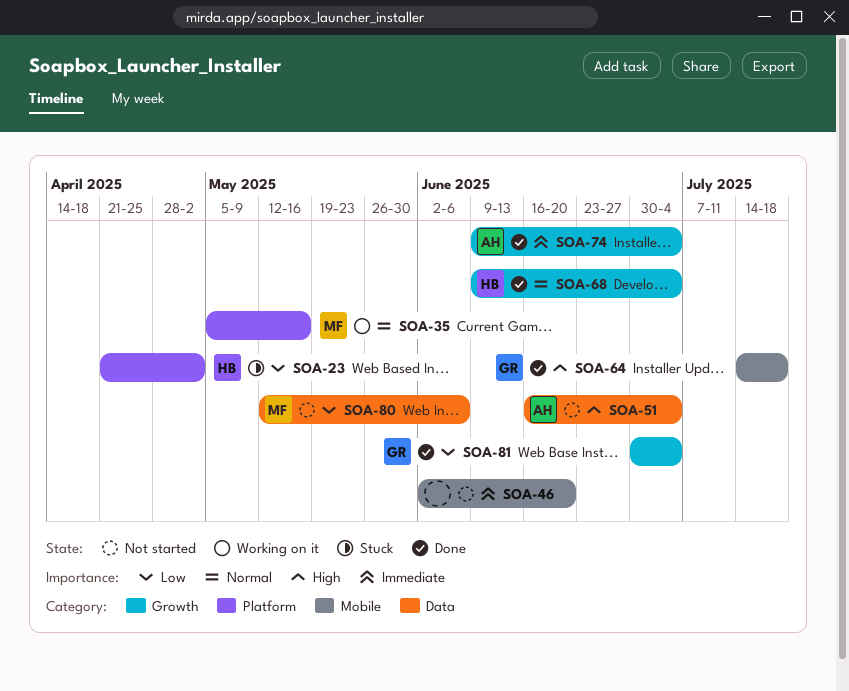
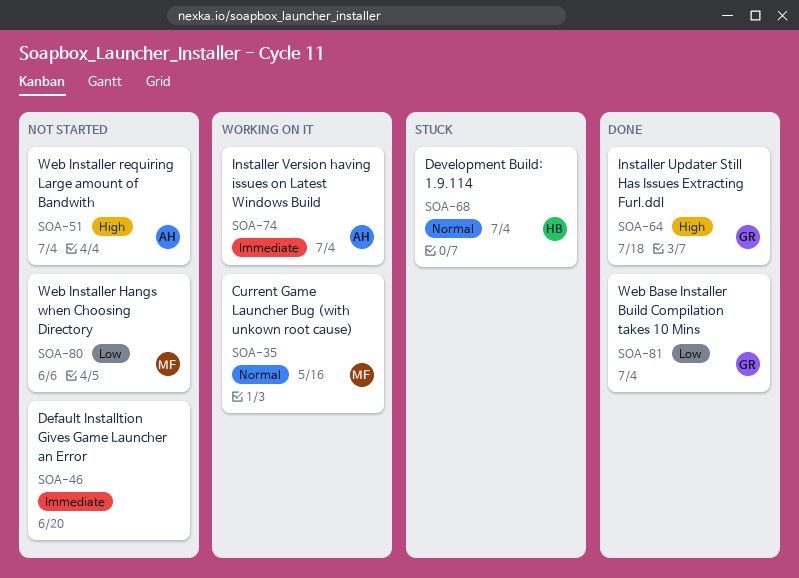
SOA-23: present -> none
SOA-68, status: Done -> Stuck
SOA-74, status: Done -> Working on it

